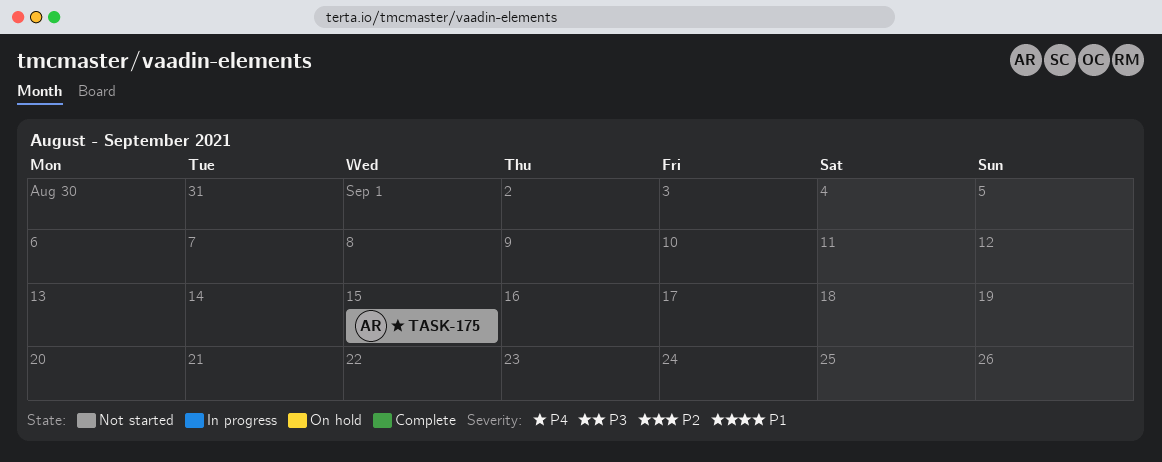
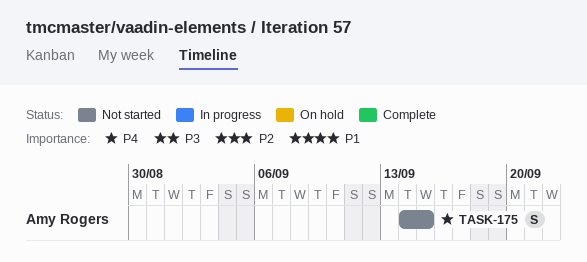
TASK-175, start: Sep 15 -> Sep 14

